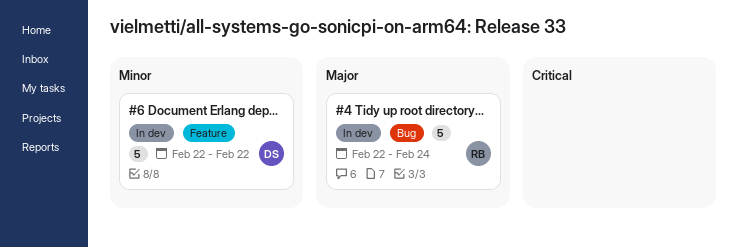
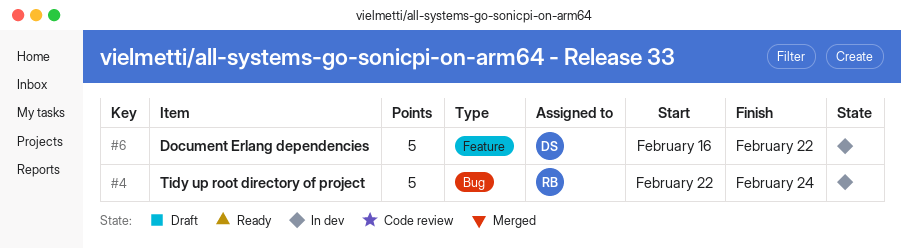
#6, start: Feb 22 -> Feb 16

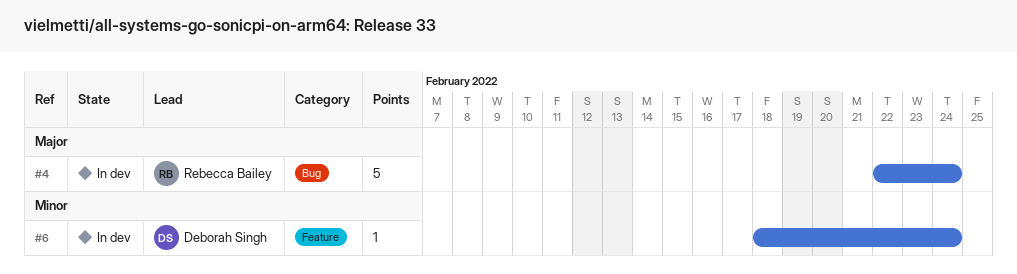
#6, estimate: 5 -> 1
#6, start: Feb 16 -> Feb 18
#6, due: Feb 22 -> Feb 24

